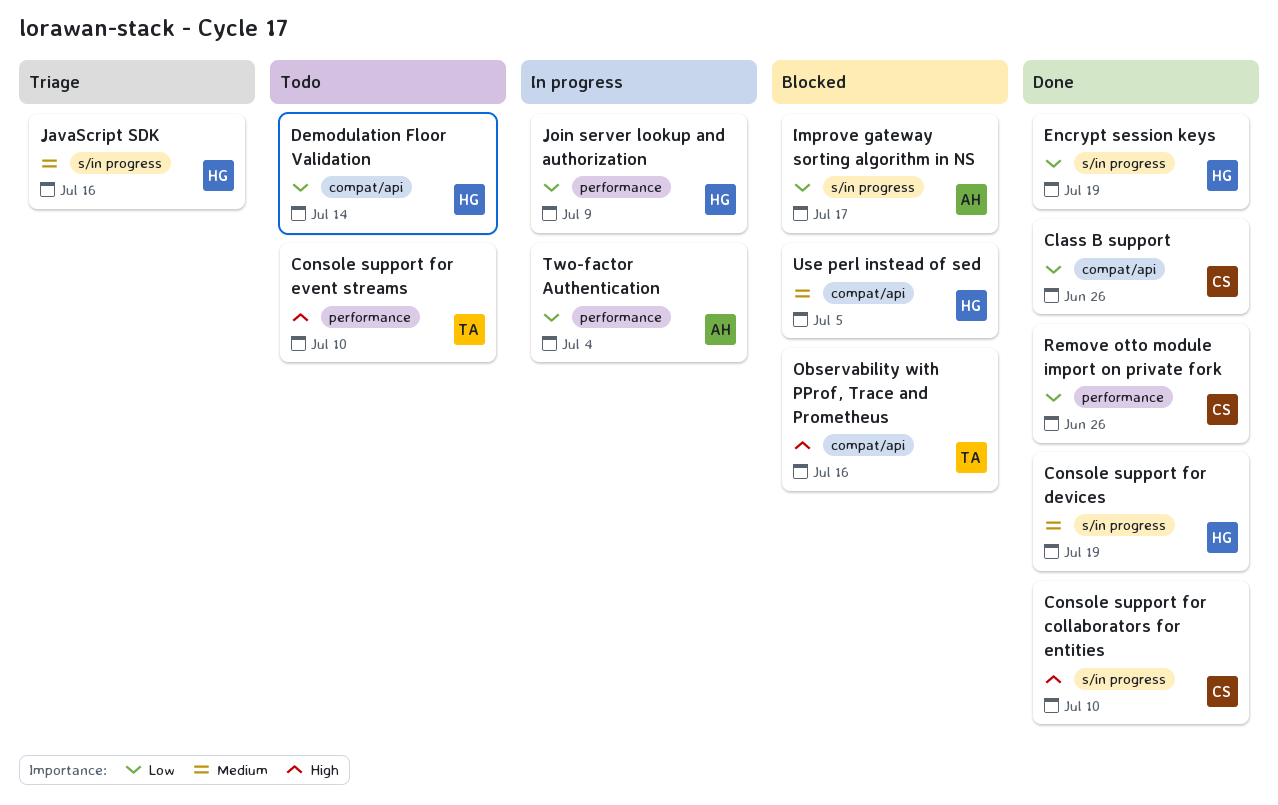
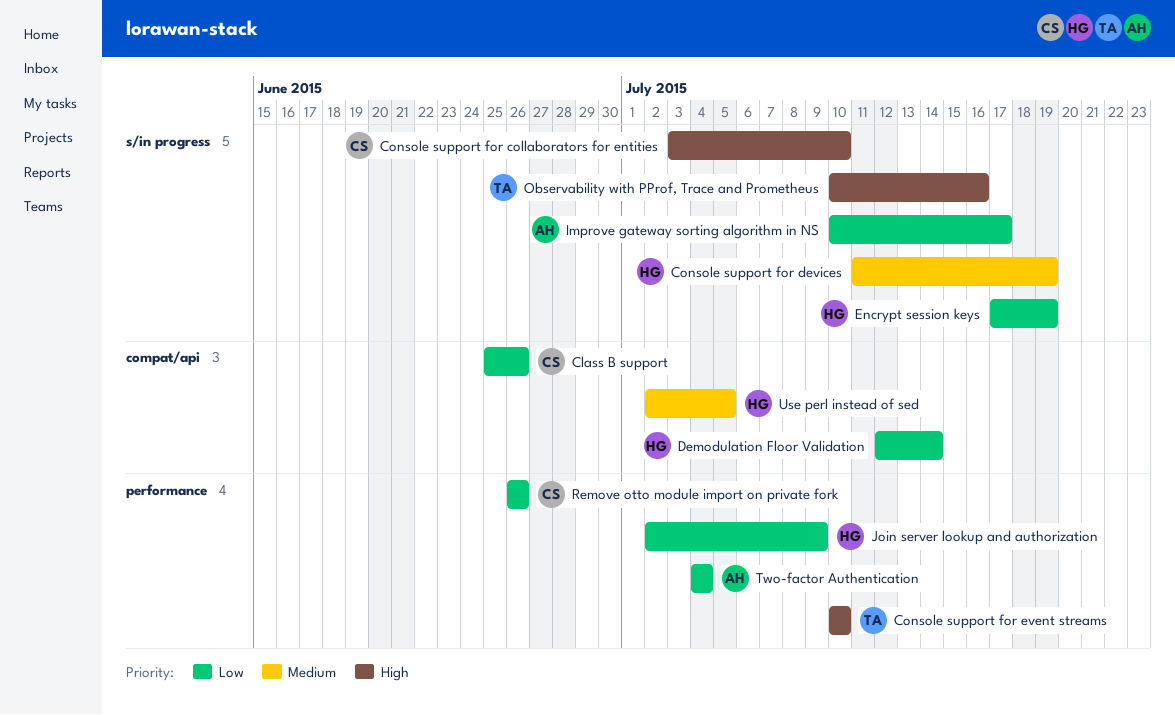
JavaScript SDK: present -> none
Observability with PProf, Trace and Prometheus, label: compat/api -> s/in progress

